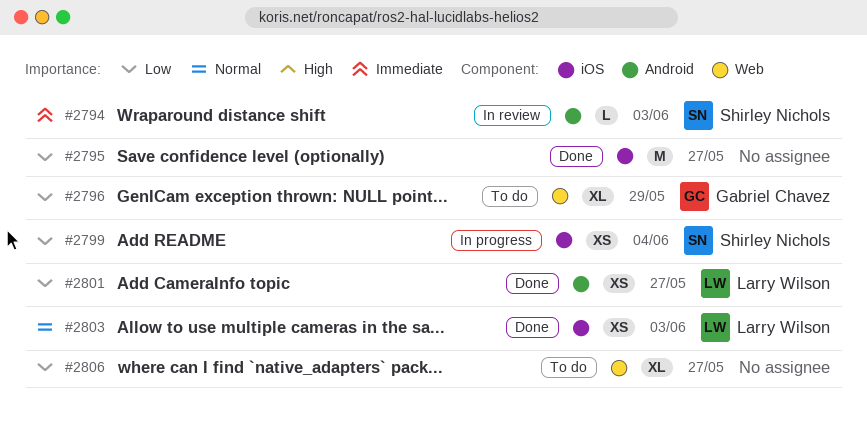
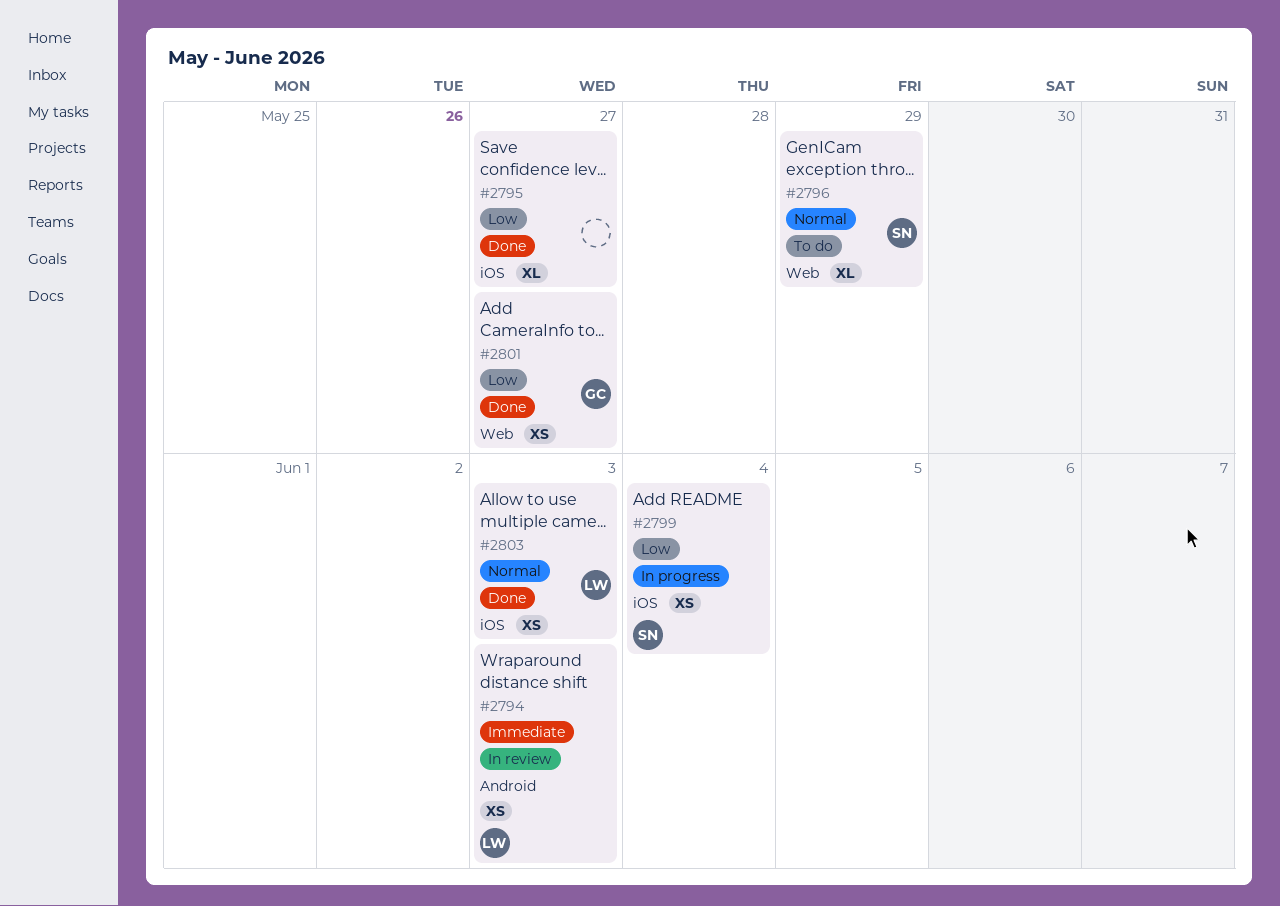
#2794, owner: Shirley Nichols -> Larry Wilson
#2794, estimate: L -> XS
#2795, estimate: M -> XL
#2796, owner: Gabriel Chavez -> Shirley Nichols
#2796, priority: Low -> Normal
#2801, owner: Larry Wilson -> Gabriel Chavez
#2801, label: Android -> Web
#2806: present -> none

